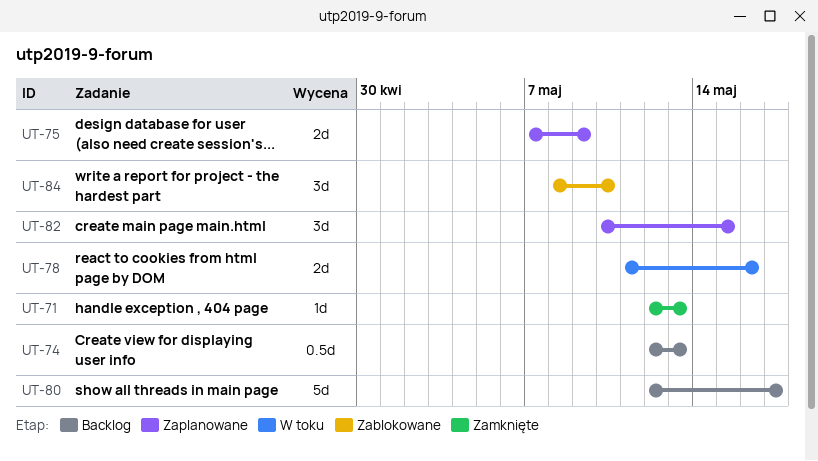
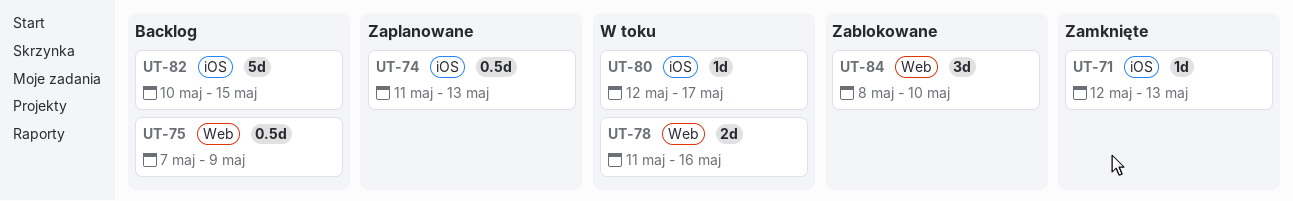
UT-74, status: Backlog -> Zaplanowane
UT-74, start: May 12 -> May 11
UT-75, status: Zaplanowane -> Backlog
UT-75, estimate: 2d -> 0.5d
UT-80, status: Backlog -> W toku
UT-80, estimate: 5d -> 1d
UT-82, status: Zaplanowane -> Backlog
UT-82, estimate: 3d -> 5d

